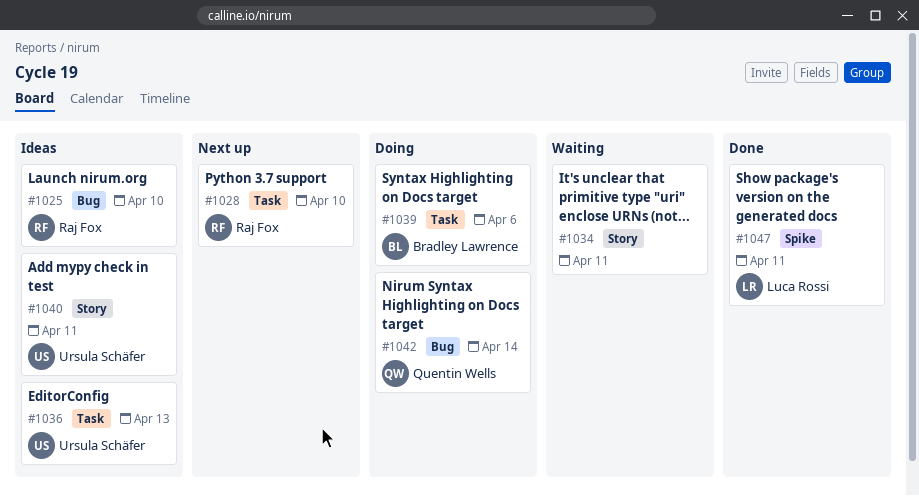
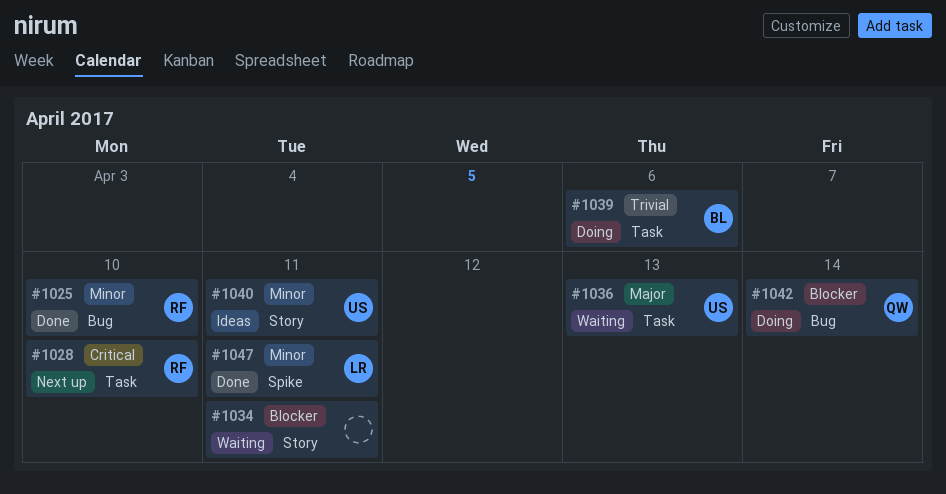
#1025, status: Ideas -> Done
#1036, status: Ideas -> Waiting

